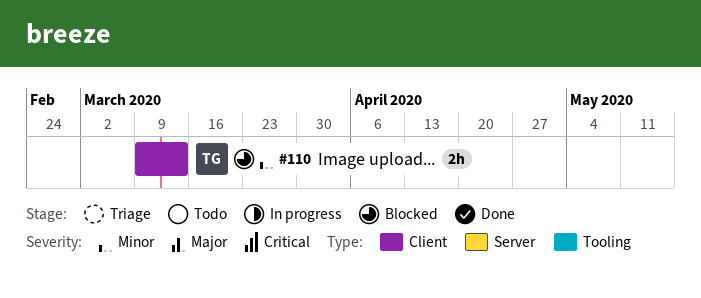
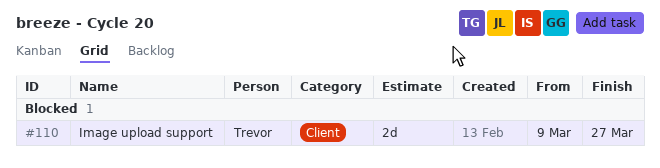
#110, estimate: 2h -> 2d
#110, due: Mar 13 -> Mar 27

